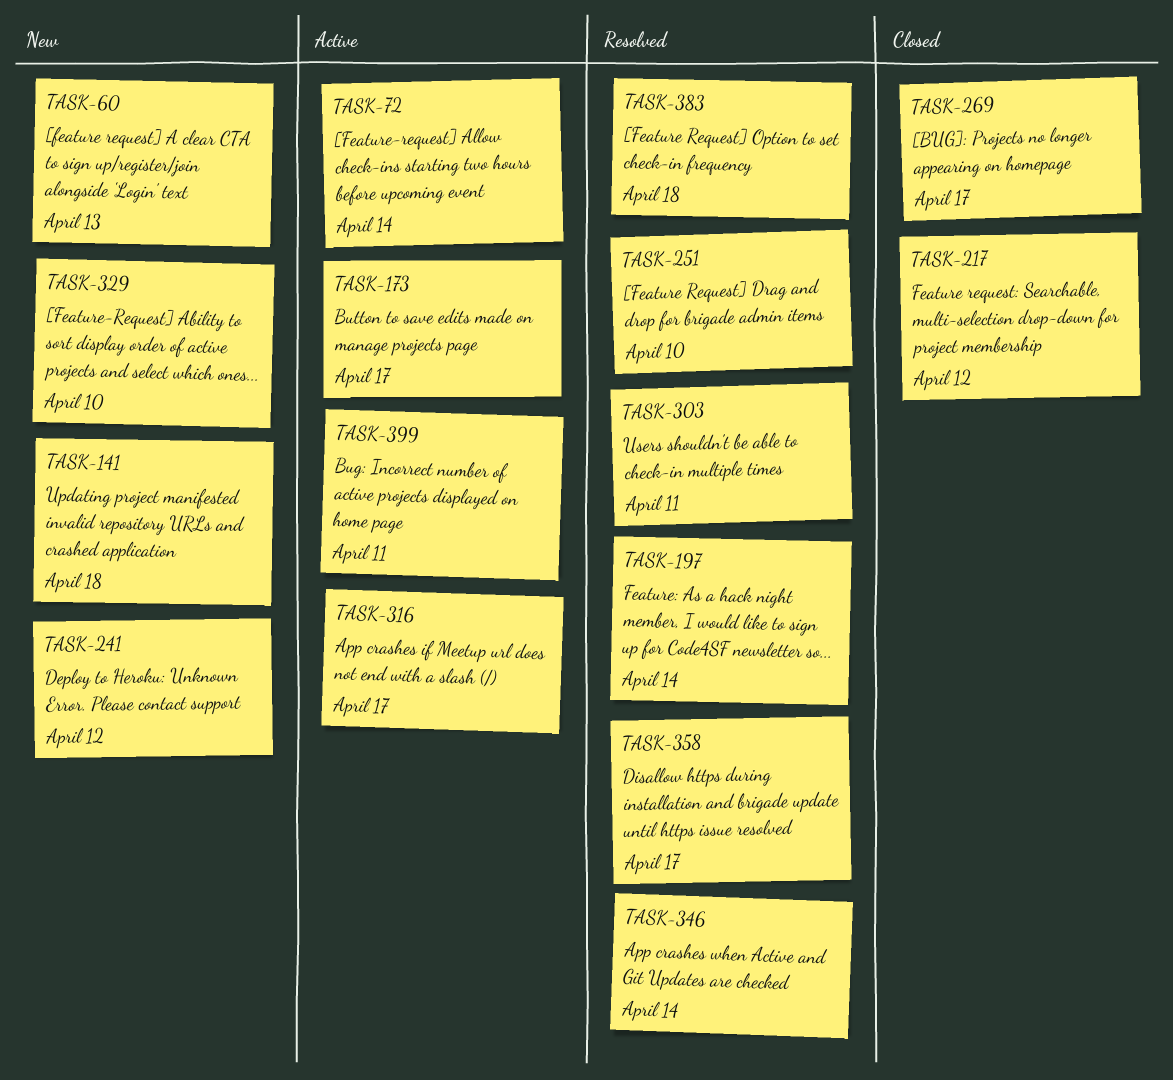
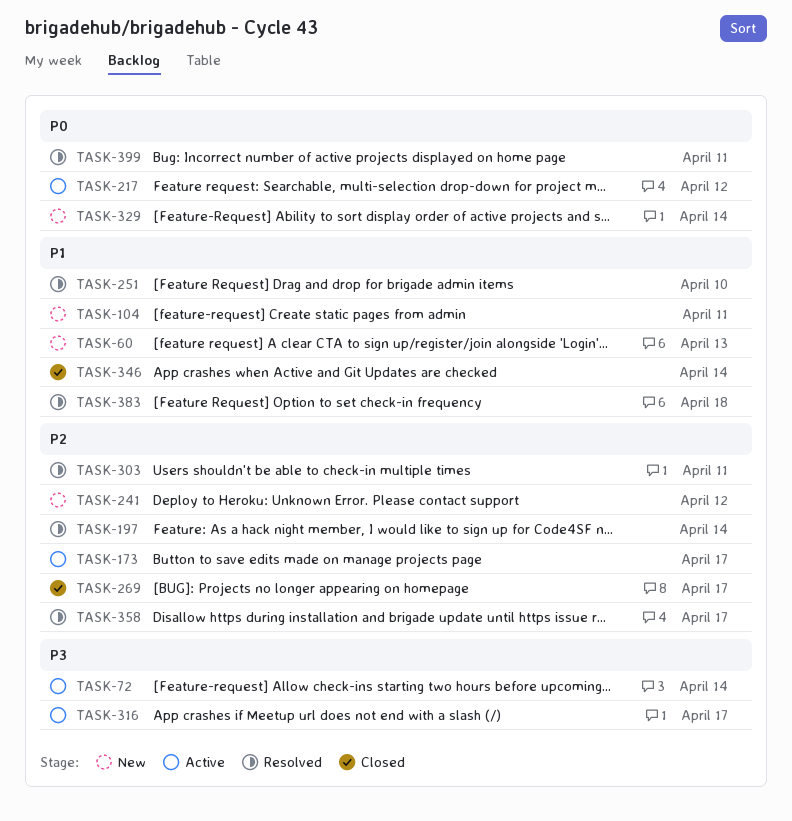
TASK-104: none -> present
TASK-141: present -> none
TASK-217, status: Closed -> Active
TASK-329, due: Apr 10 -> Apr 14
TASK-346, status: Resolved -> Closed
TASK-399, status: Active -> Resolved

